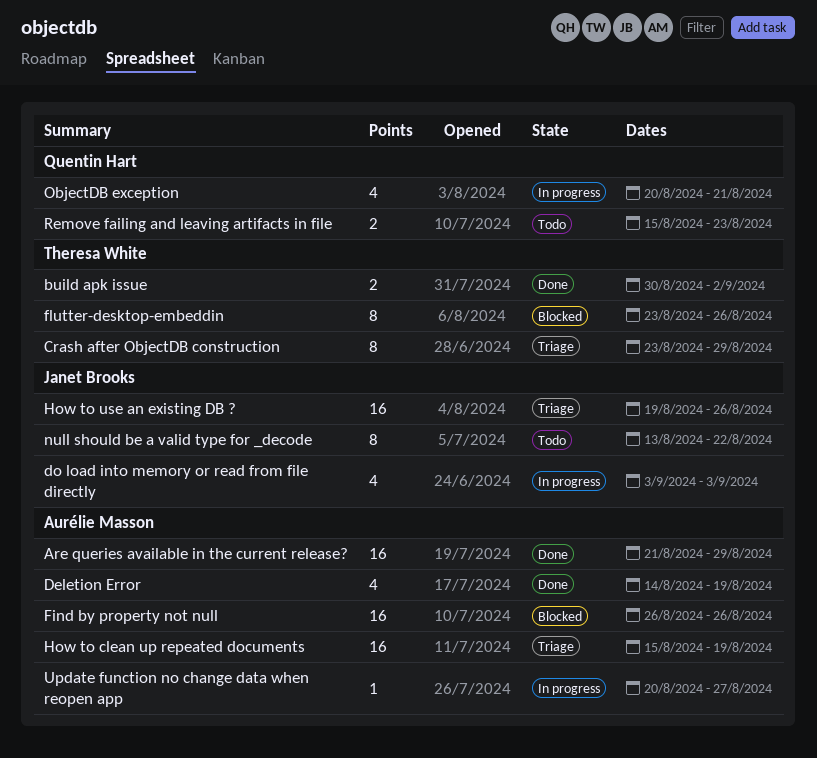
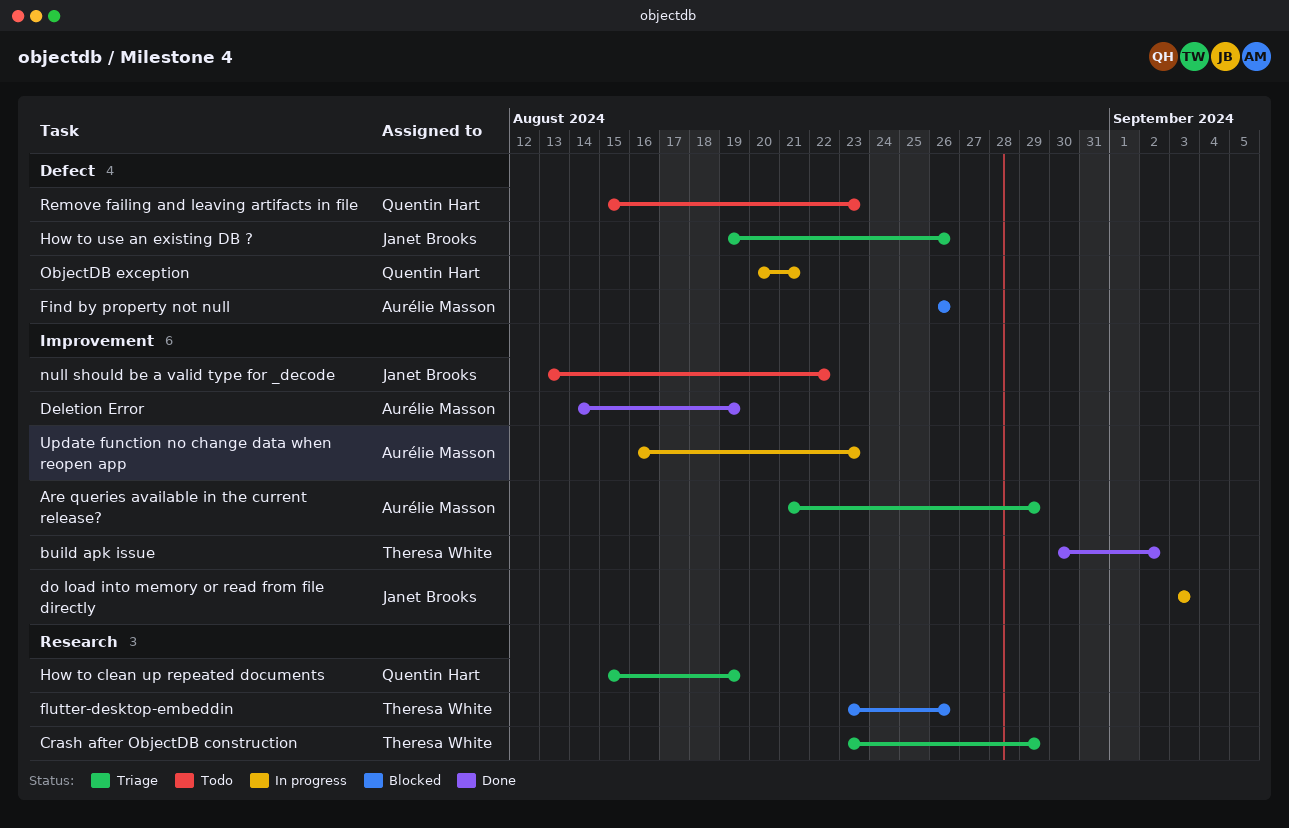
Are queries available in the current release?, status: Done -> Triage
How to clean up repeated documents, owner: Aurélie Masson -> Quentin Hart
Update function no change data when reopen app, start: Aug 20 -> Aug 16
Update function no change data when reopen app, due: Aug 27 -> Aug 23

